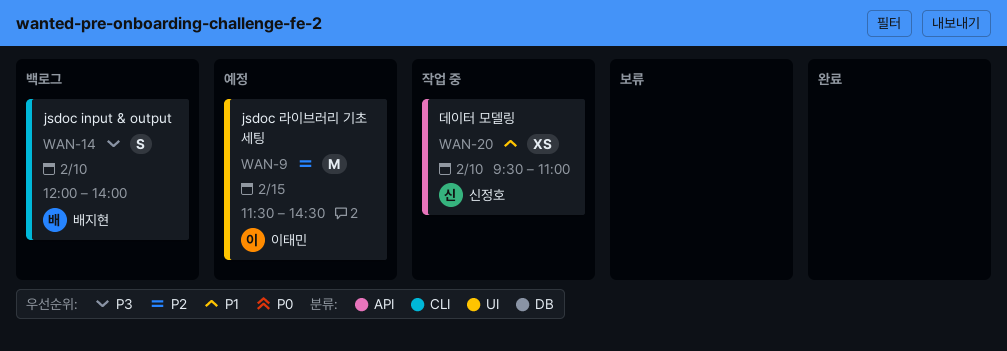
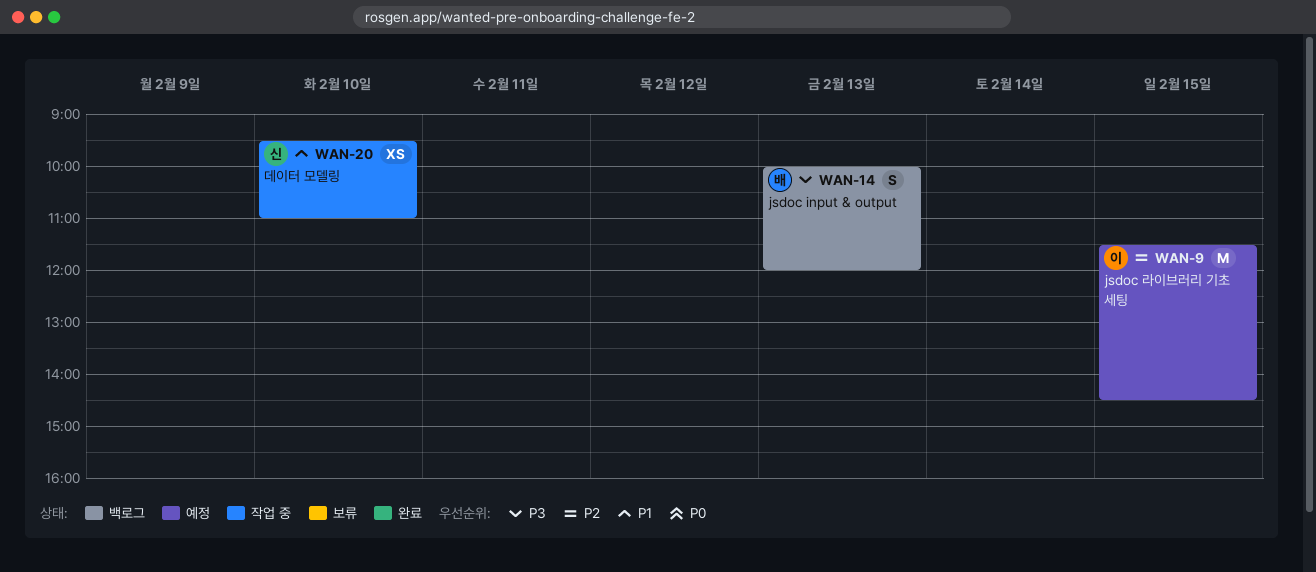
WAN-14, day: Feb 10 -> Feb 13
WAN-14, begins: 12:00 -> 10:00
WAN-14, ends: 14:00 -> 12:00

